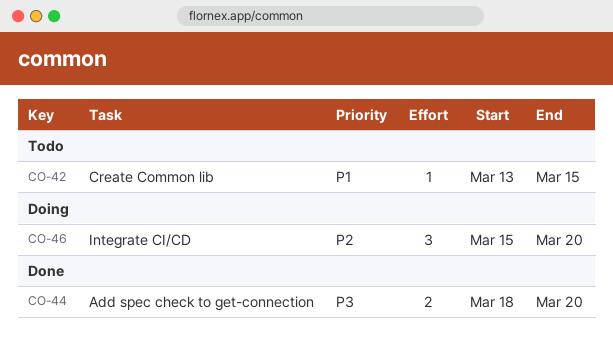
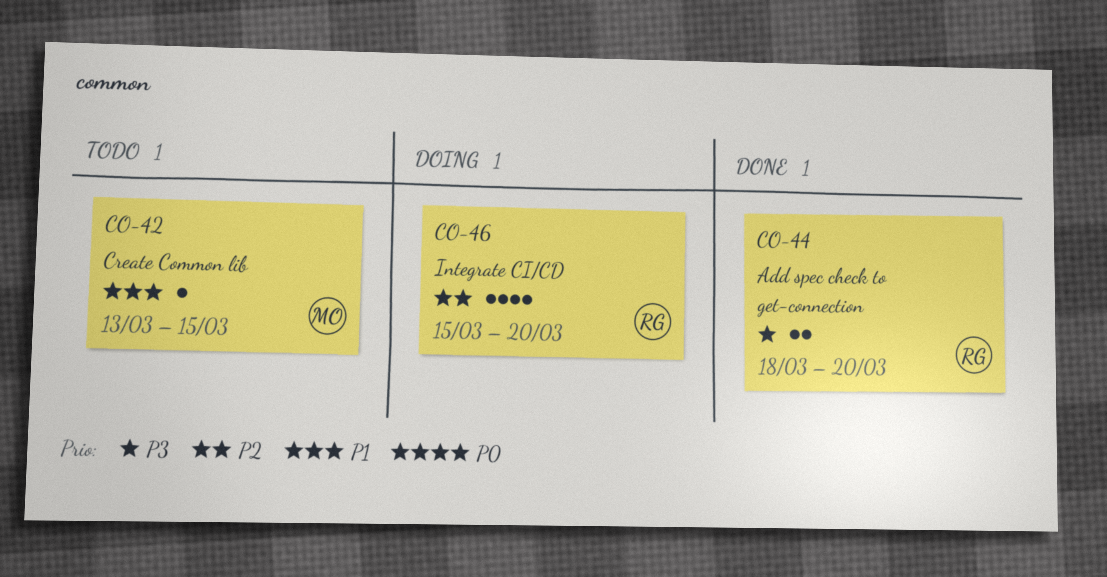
CO-46, estimate: 3 -> 4

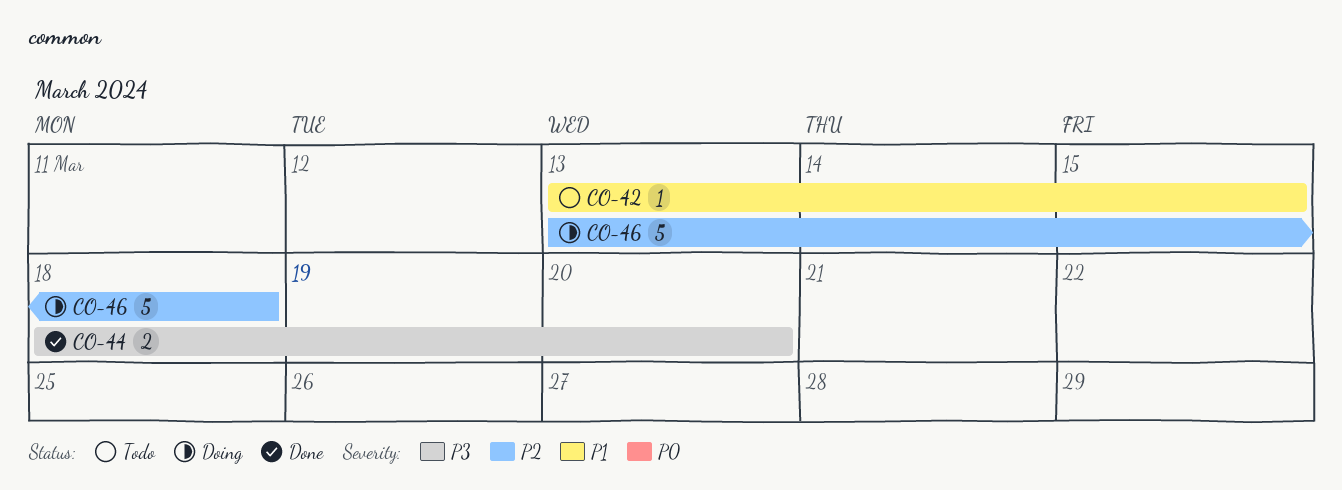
CO-46, estimate: 4 -> 5
CO-46, start: Mar 15 -> Mar 13
CO-46, due: Mar 20 -> Mar 18

